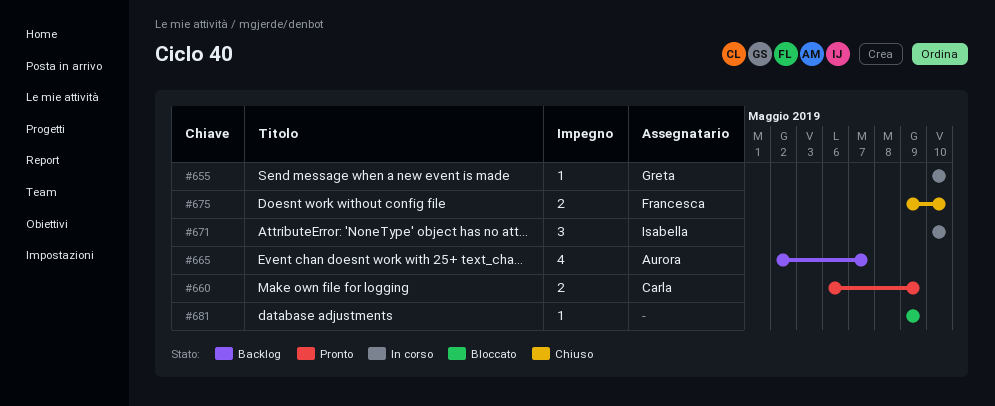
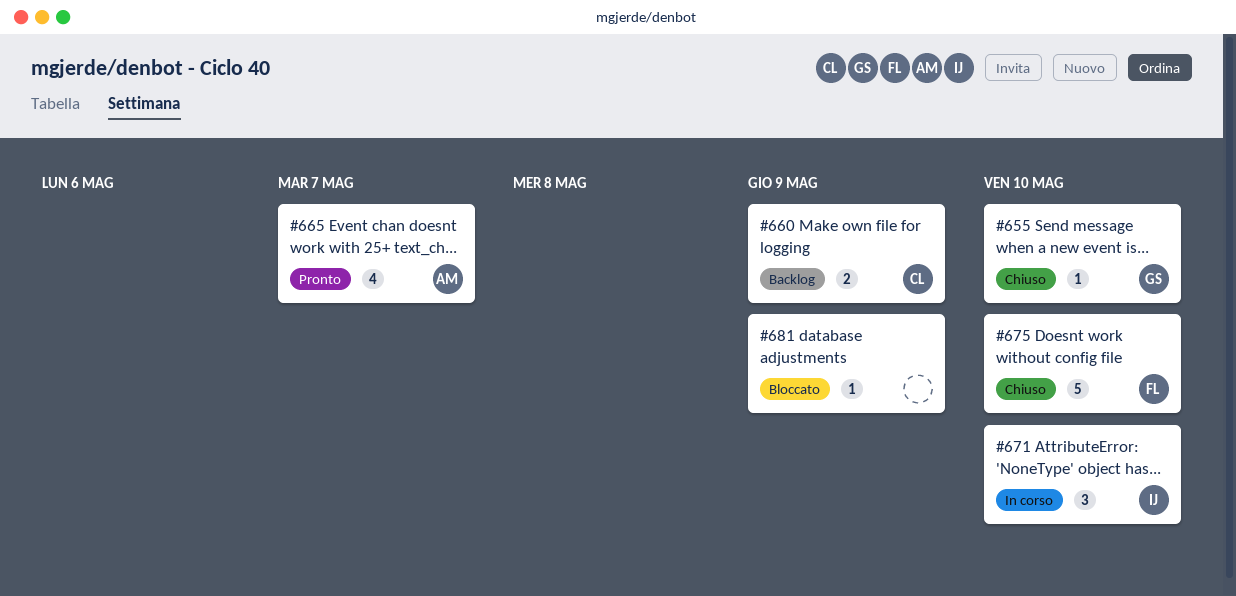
#655, status: In corso -> Chiuso
#660, status: Pronto -> Backlog
#665, status: Backlog -> Pronto
#675, estimate: 2 -> 5

